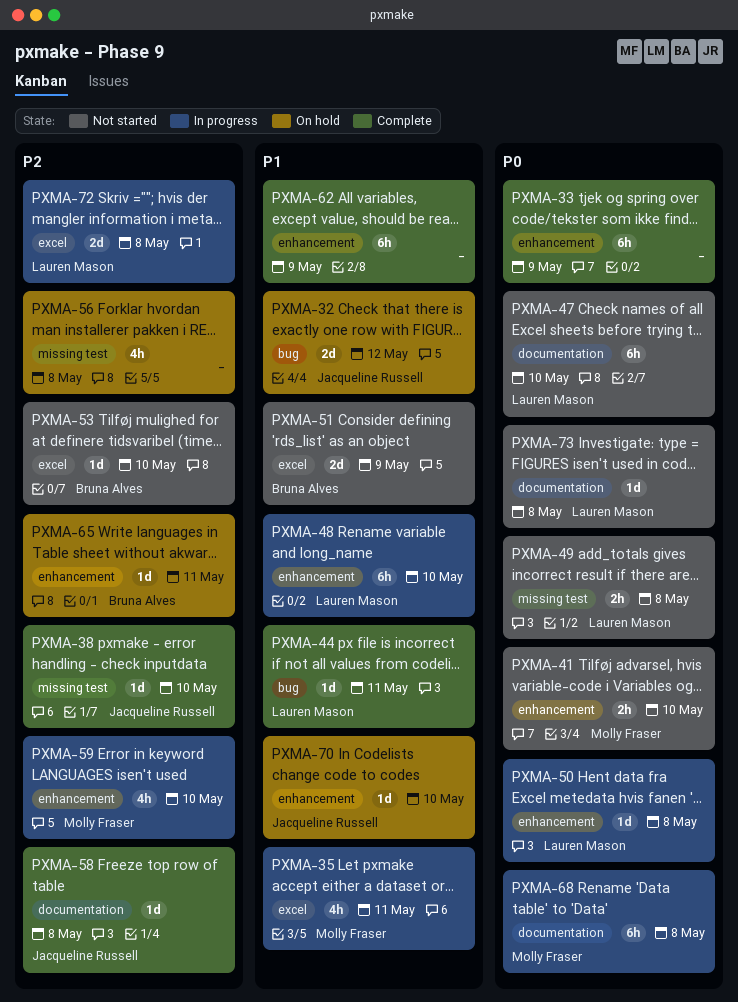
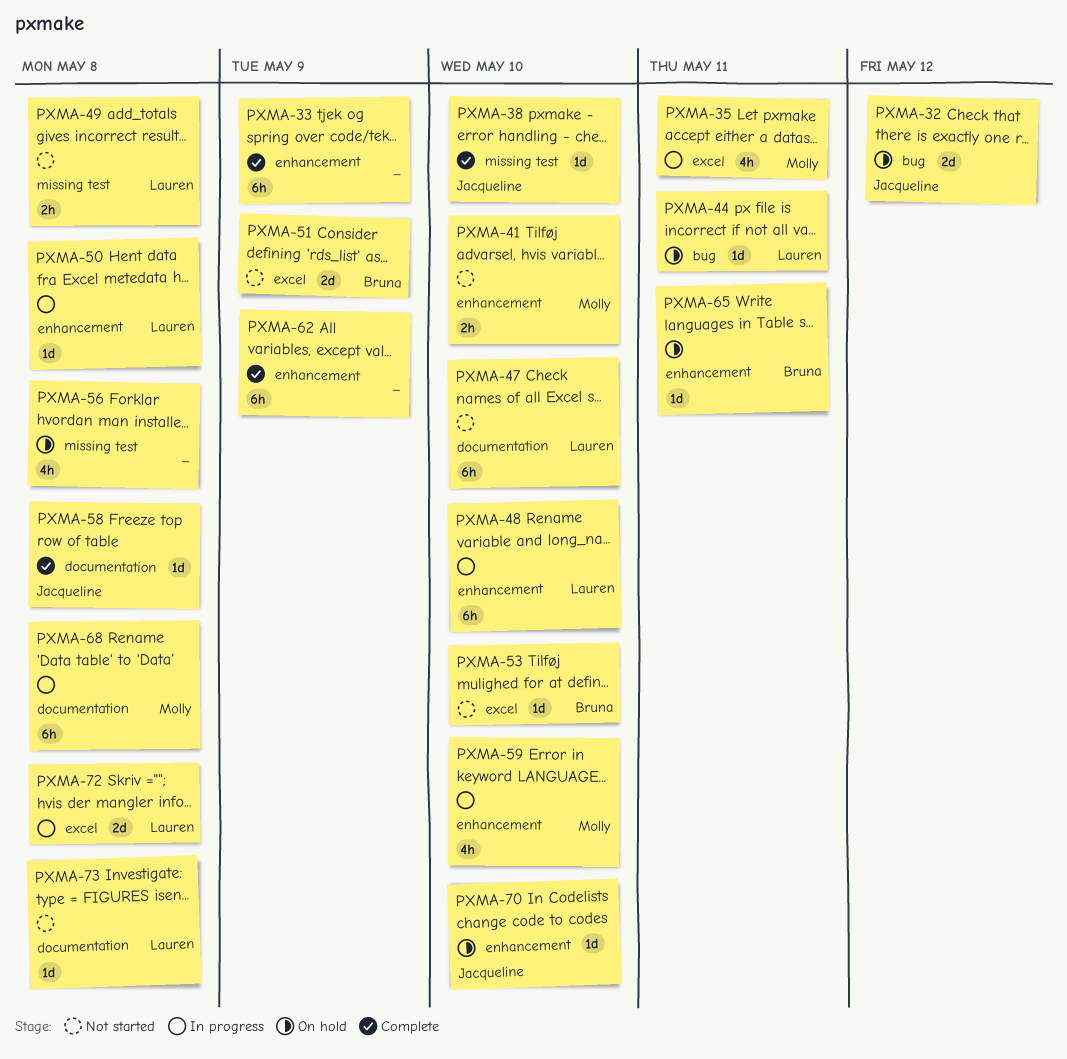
PXMA-44, status: Complete -> On hold

